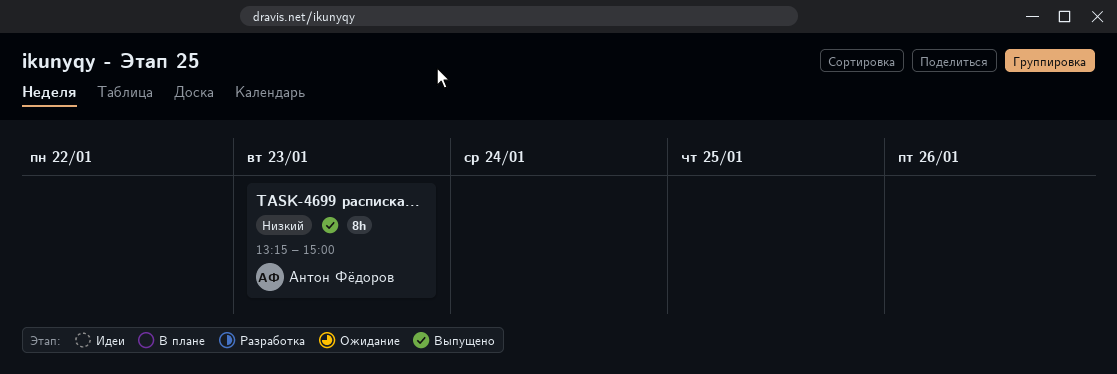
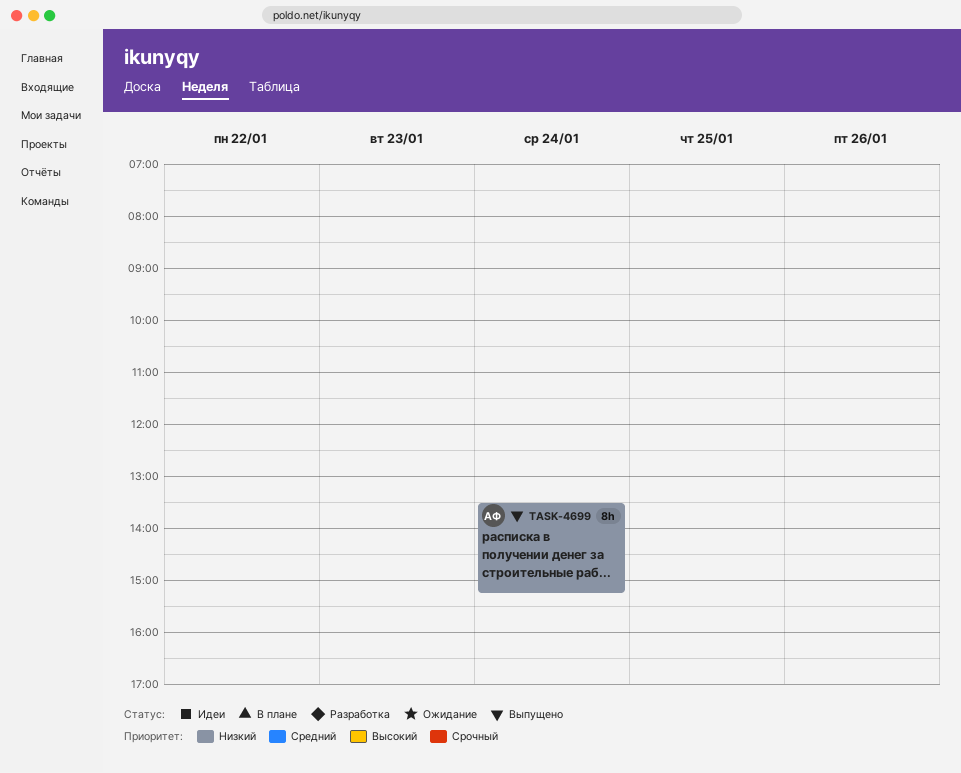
TASK-4699, day: Jan 23 -> Jan 24
TASK-4699, begins: 13:15 -> 13:30
TASK-4699, ends: 15:00 -> 15:15

